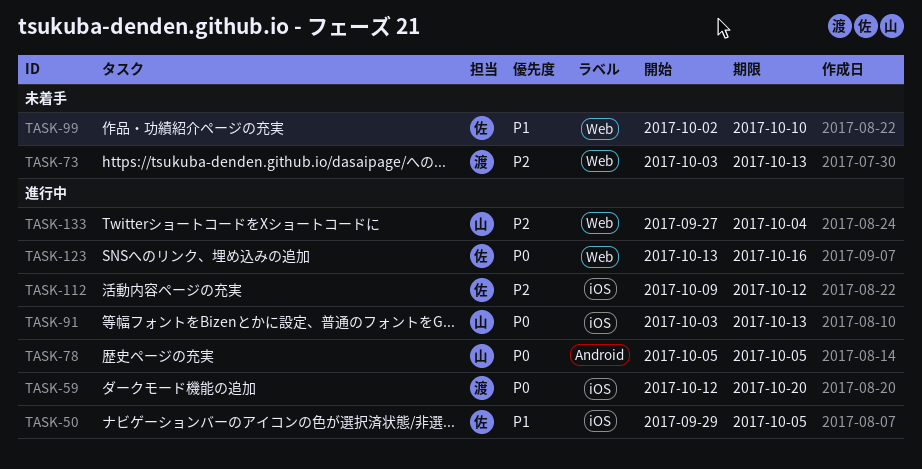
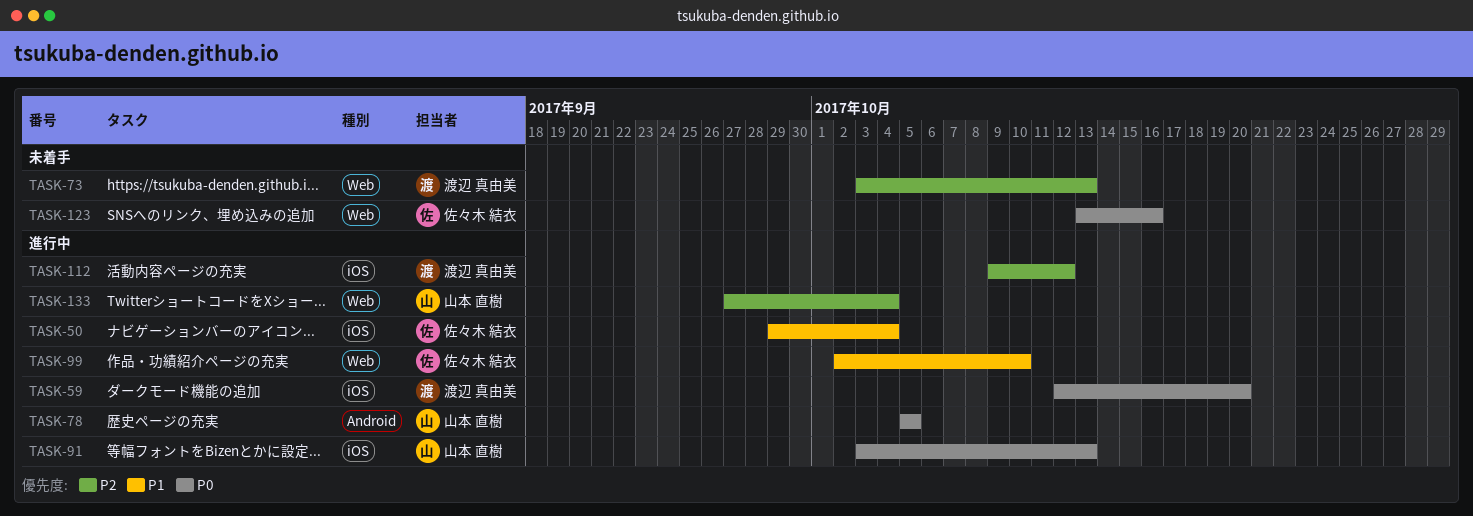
TASK-50, due: Oct 5 -> Oct 4
TASK-99, status: 未着手 -> 進行中
TASK-112, owner: 佐々木 結衣 -> 渡辺 真由美
TASK-123, status: 進行中 -> 未着手

